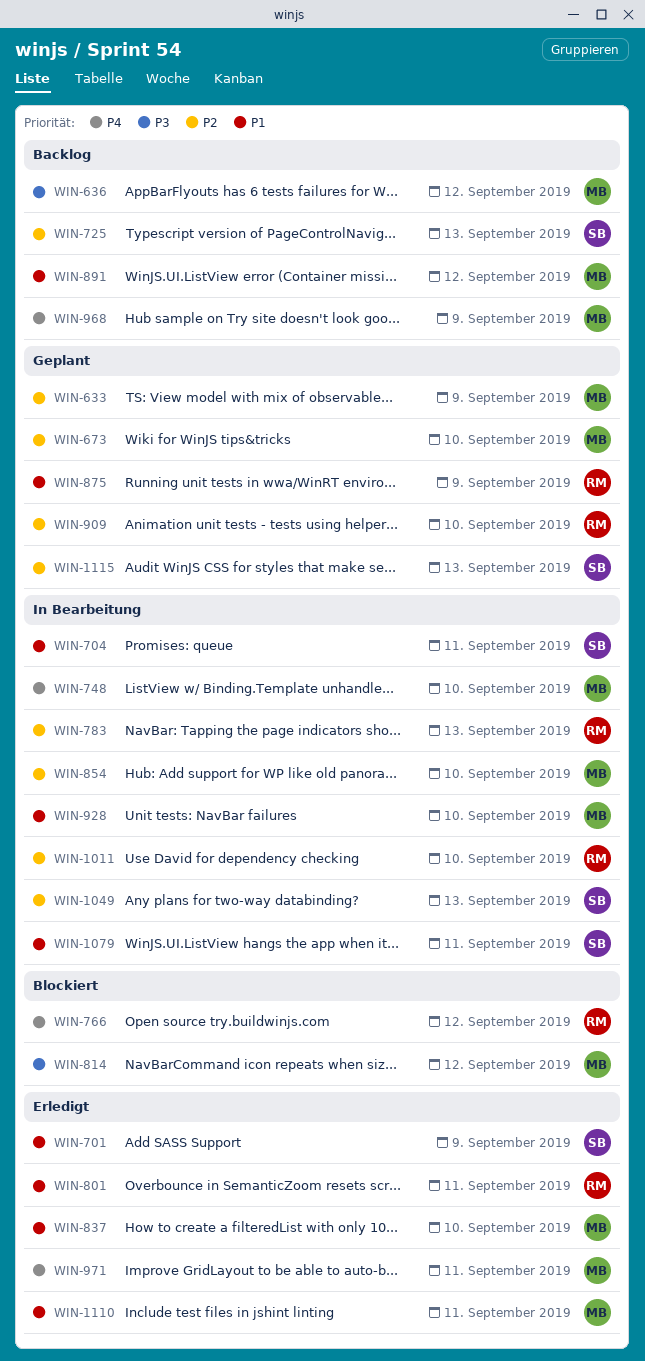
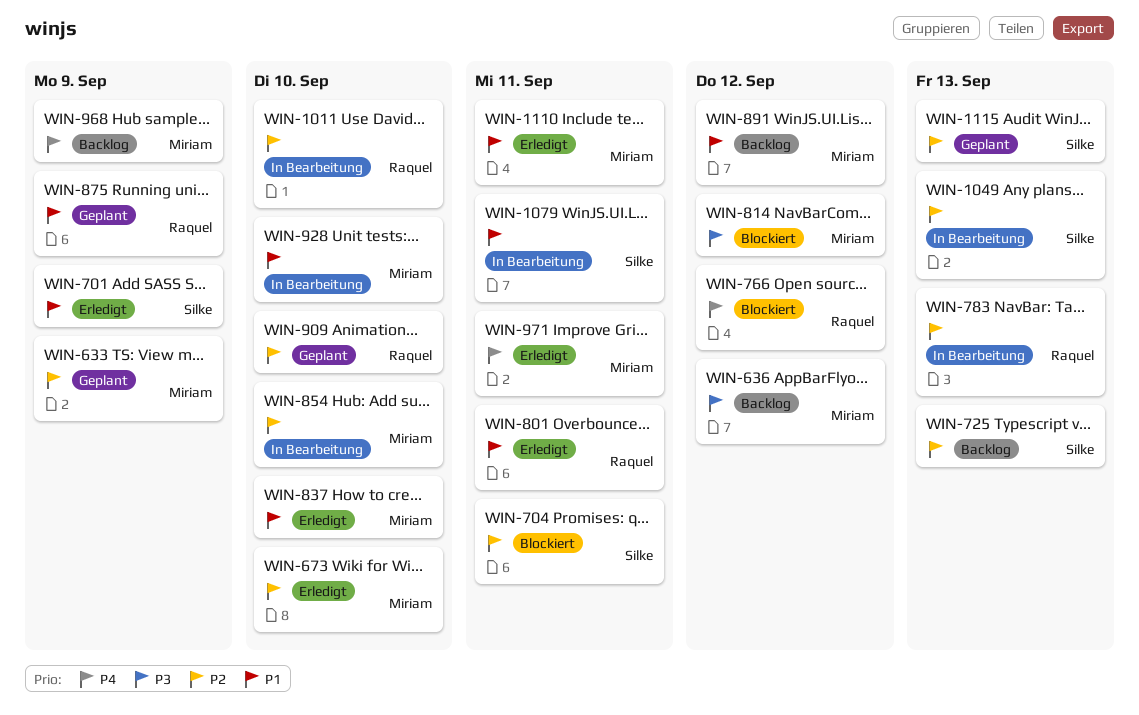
WIN-673, status: Geplant -> Erledigt
WIN-704, status: In Bearbeitung -> Blockiert
WIN-704, priority: P1 -> P2
WIN-748: present -> none

